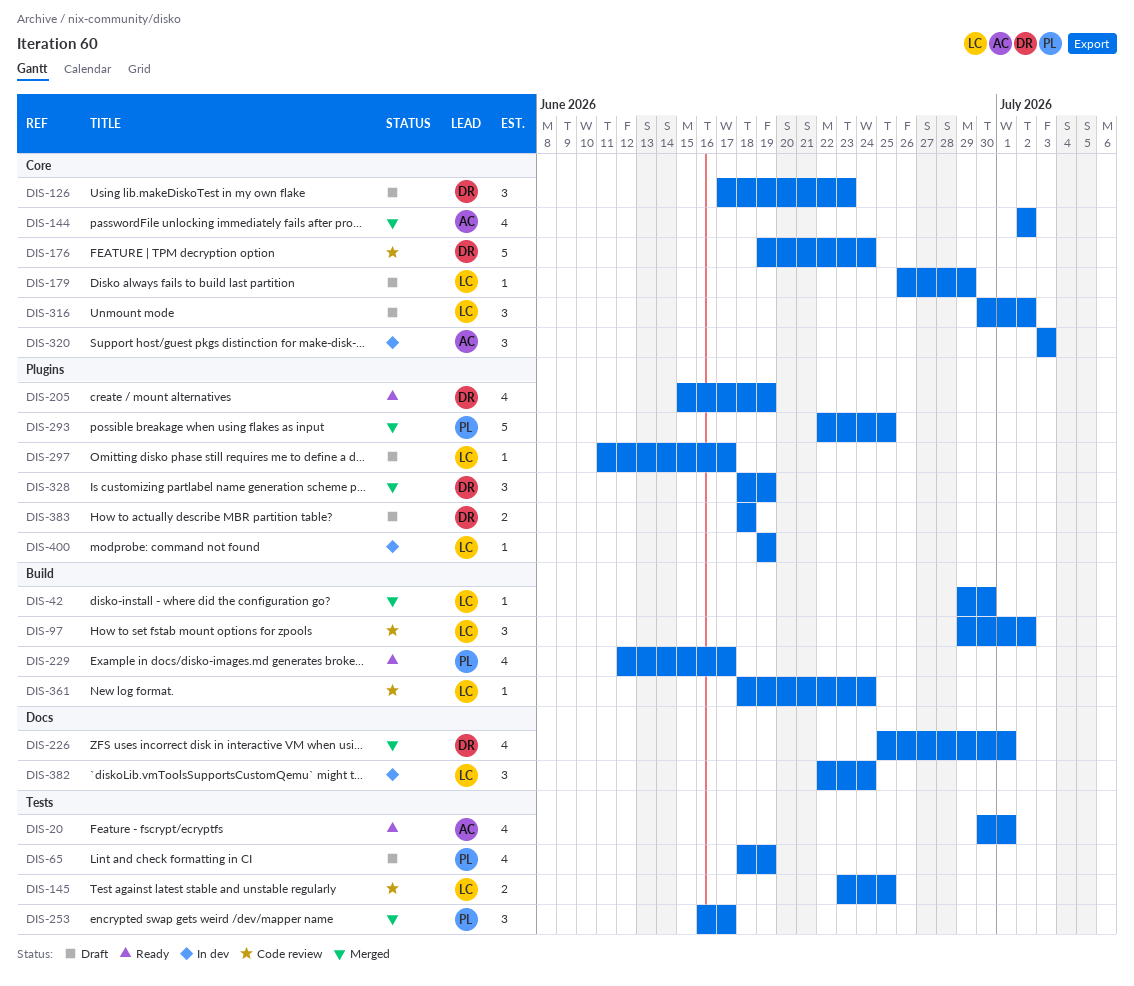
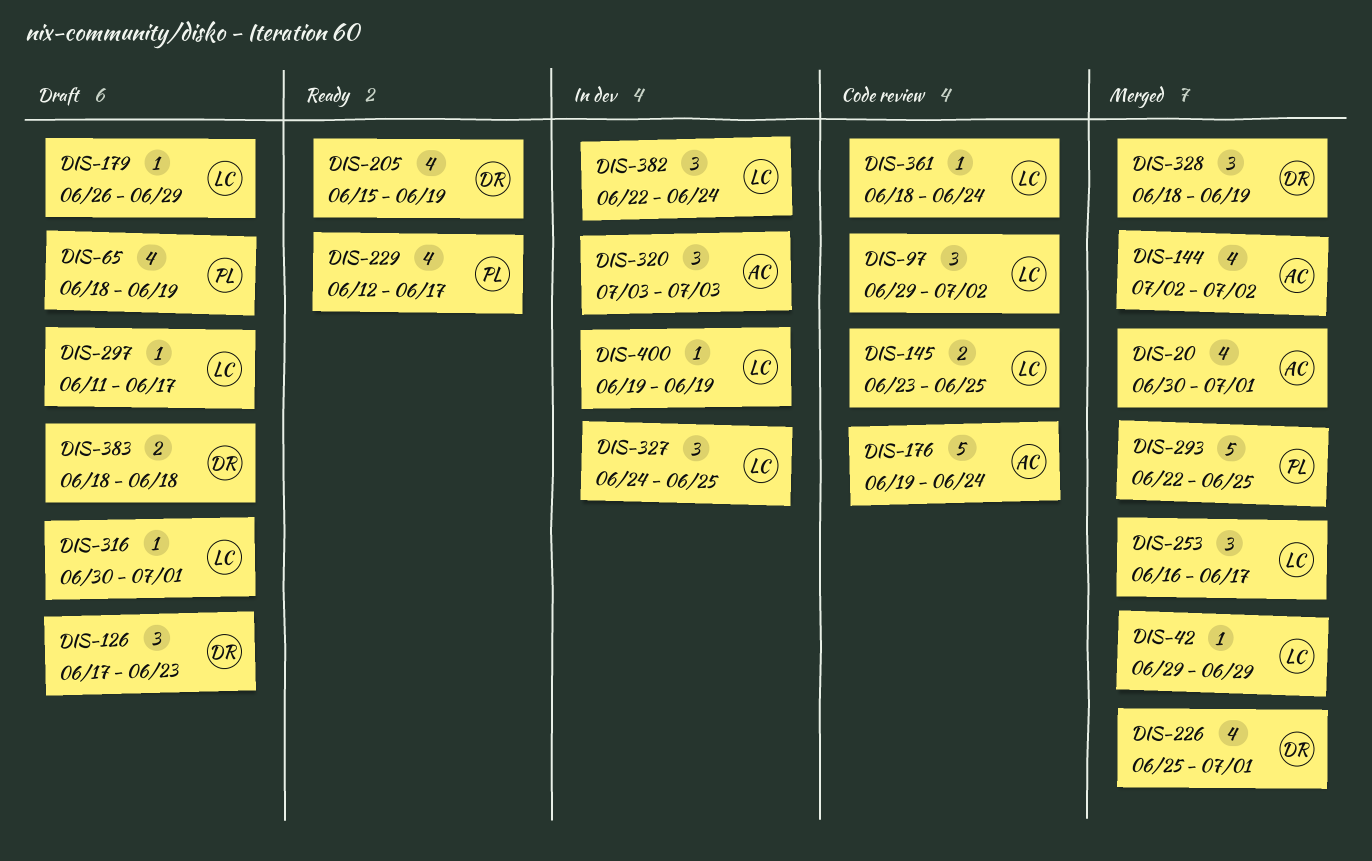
DIS-20, status: Ready -> Merged
DIS-42, due: Jun 30 -> Jun 29
DIS-176, owner: DR -> AC
DIS-253, owner: PL -> LC
DIS-316, estimate: 3 -> 1
DIS-316, due: Jul 2 -> Jul 1
DIS-327: none -> present

